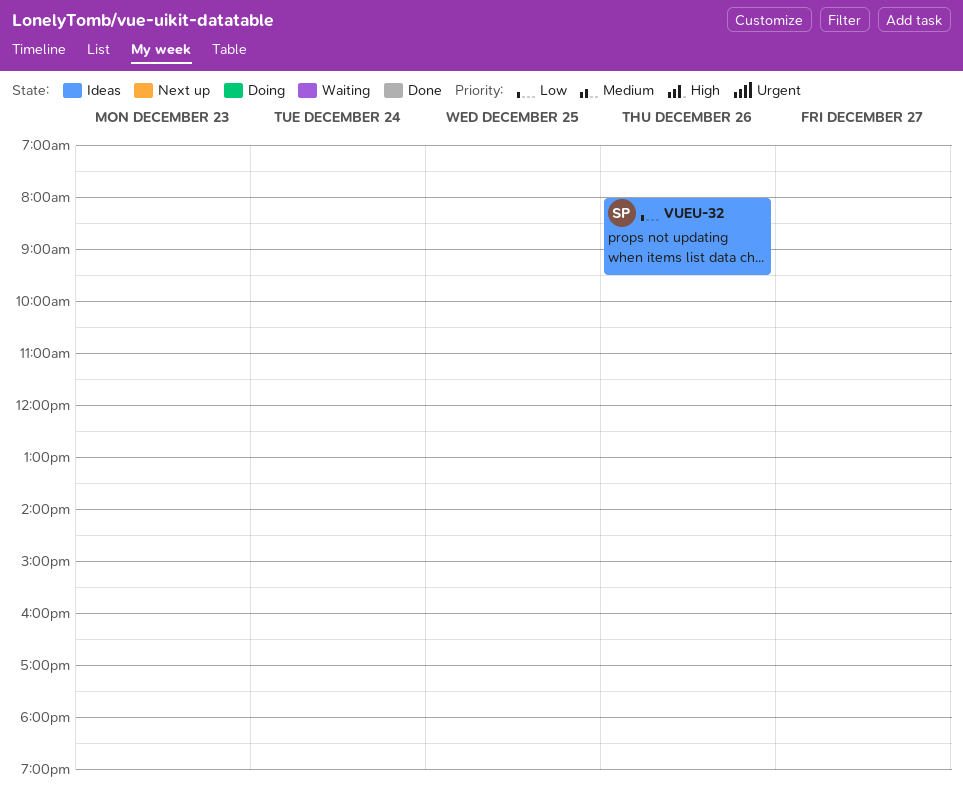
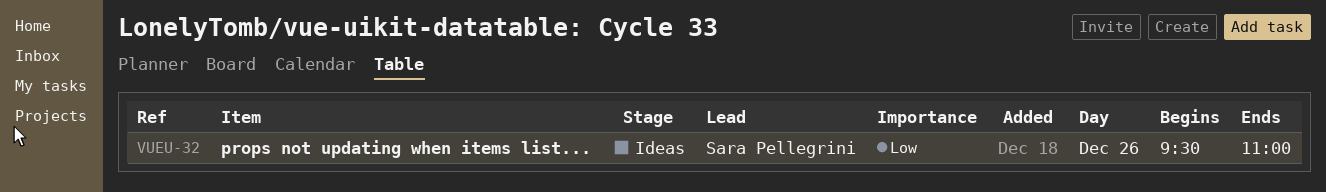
VUEU-32, begins: 08:00 -> 09:30
VUEU-32, ends: 09:30 -> 11:00

